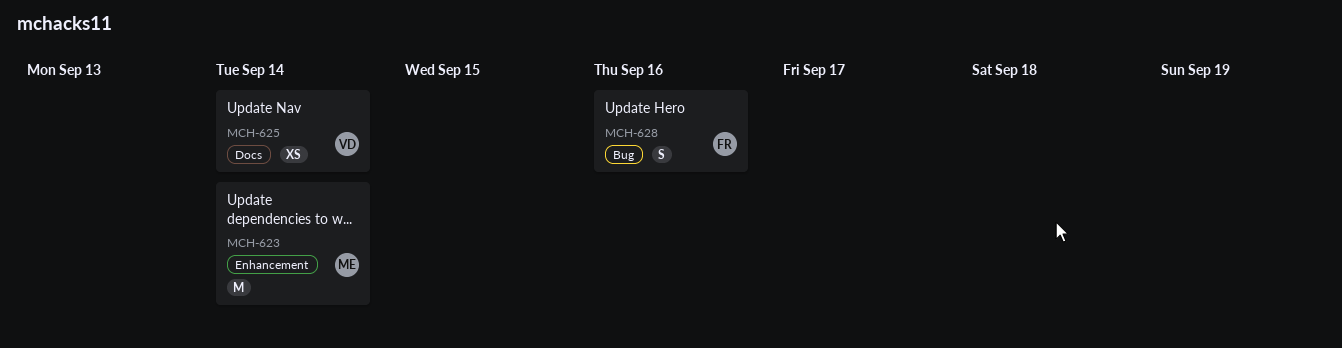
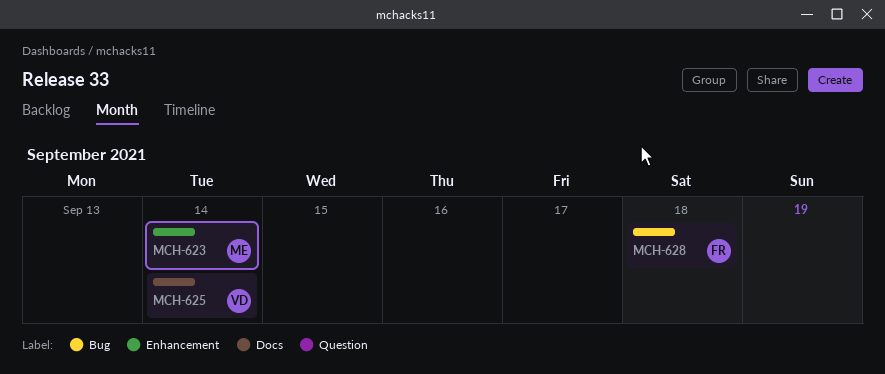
MCH-628, due: Sep 16 -> Sep 18

